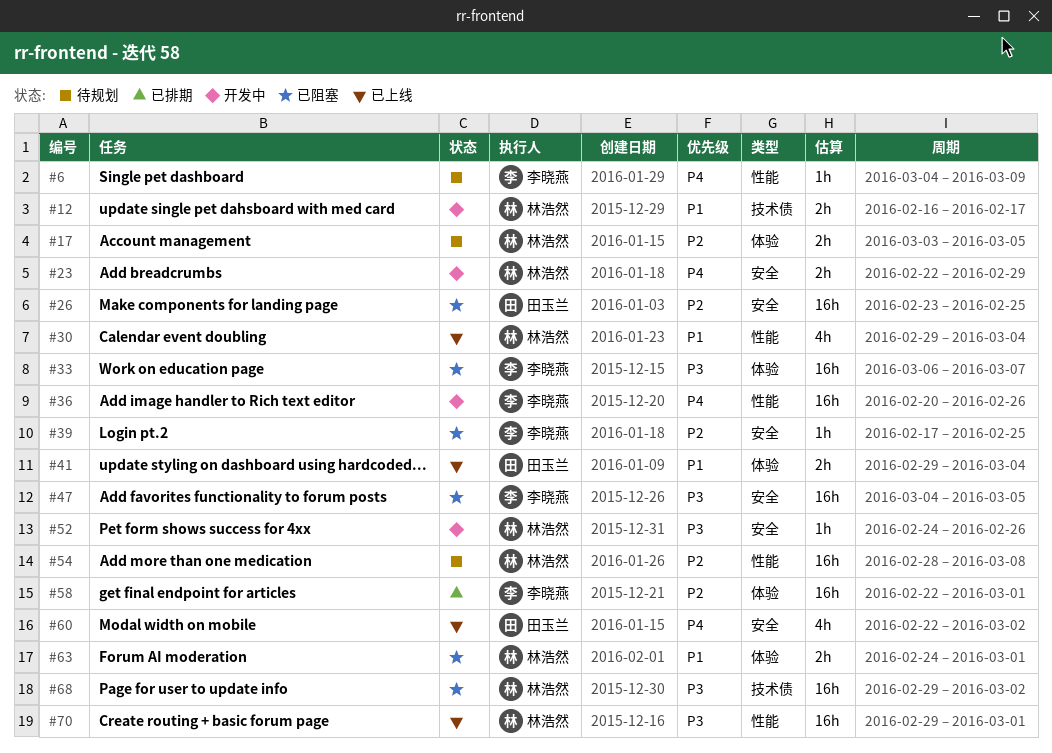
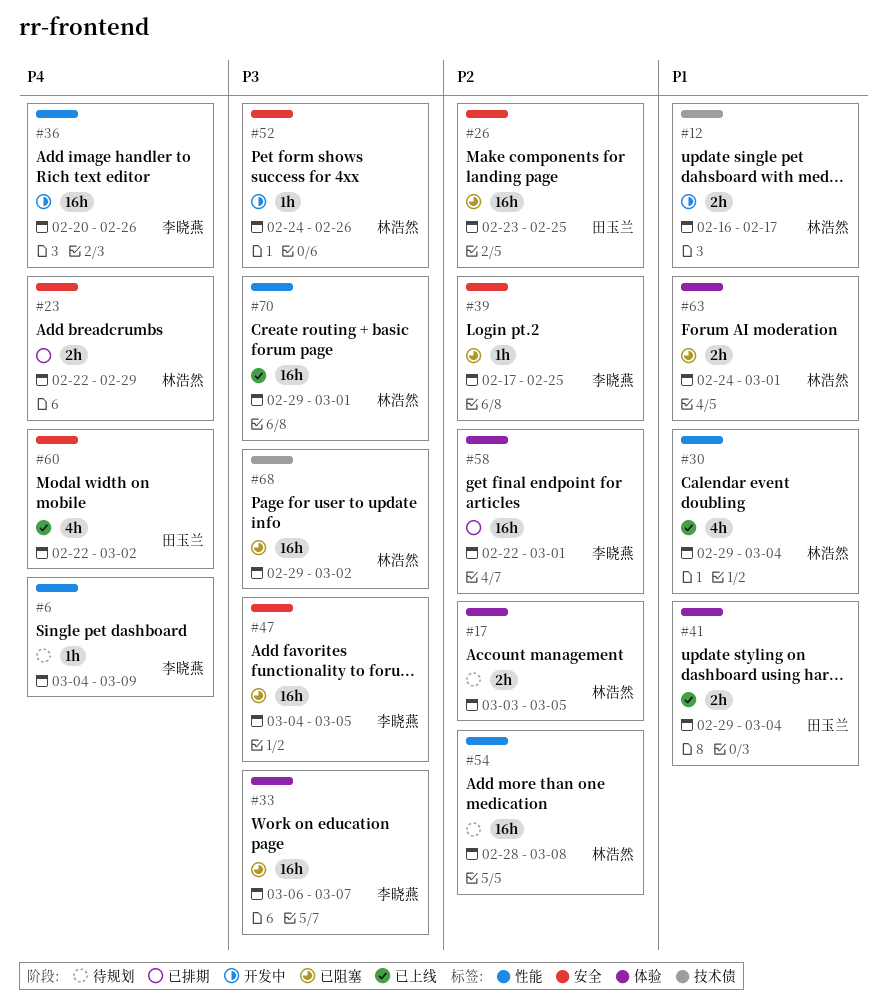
#23, status: 开发中 -> 已排期

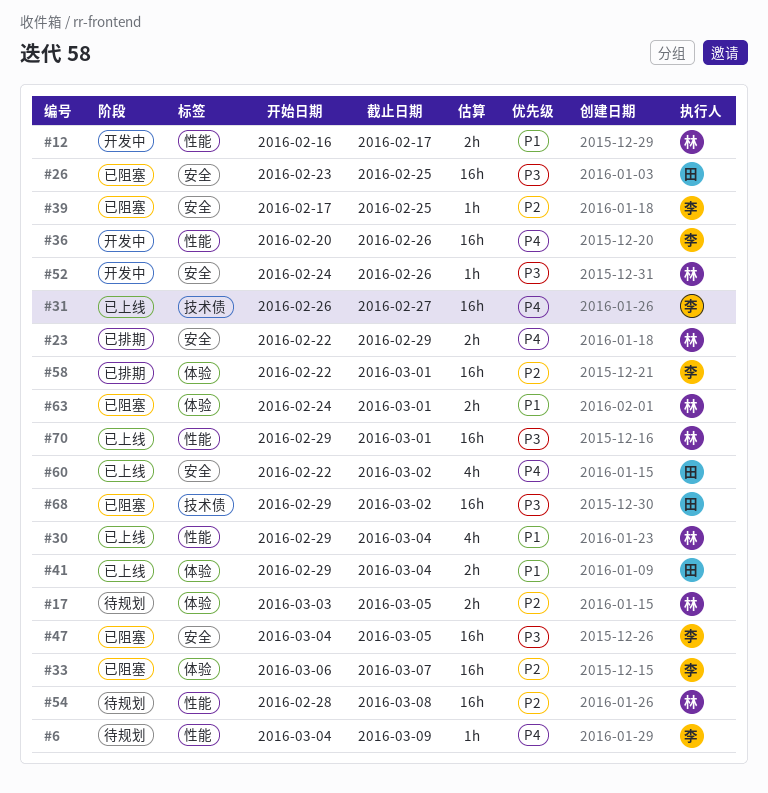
#12, label: 技术债 -> 性能
#26, priority: P2 -> P3
#31: none -> present
#33, priority: P3 -> P2
#68, owner: 林浩然 -> 田玉兰

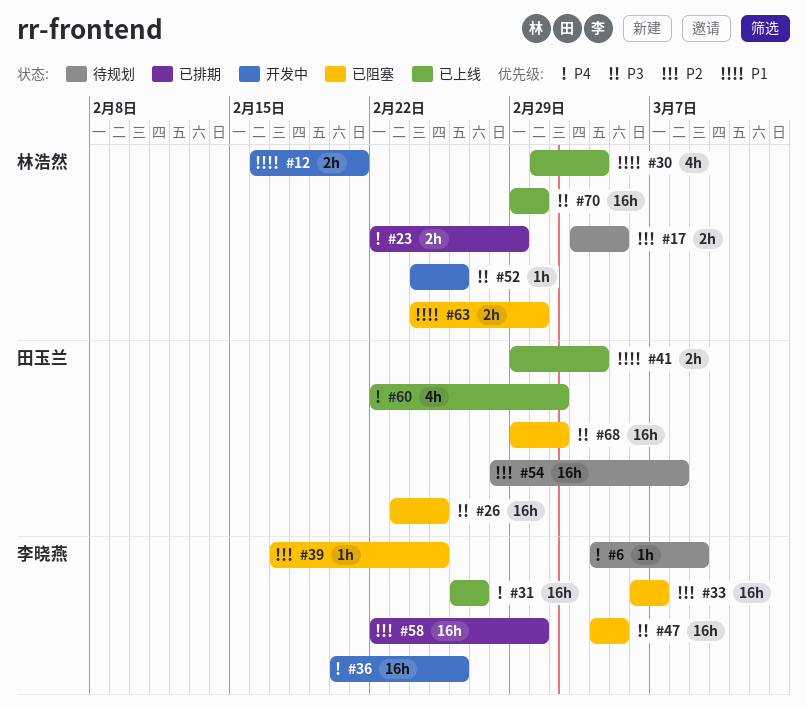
#12, due: Feb 17 -> Feb 21
#30, start: Feb 29 -> Mar 1
#54, owner: 林浩然 -> 田玉兰

